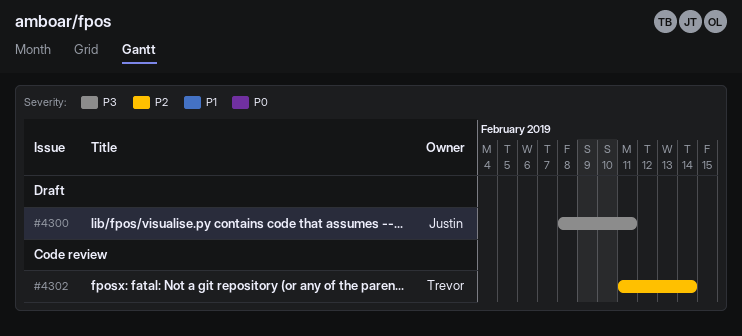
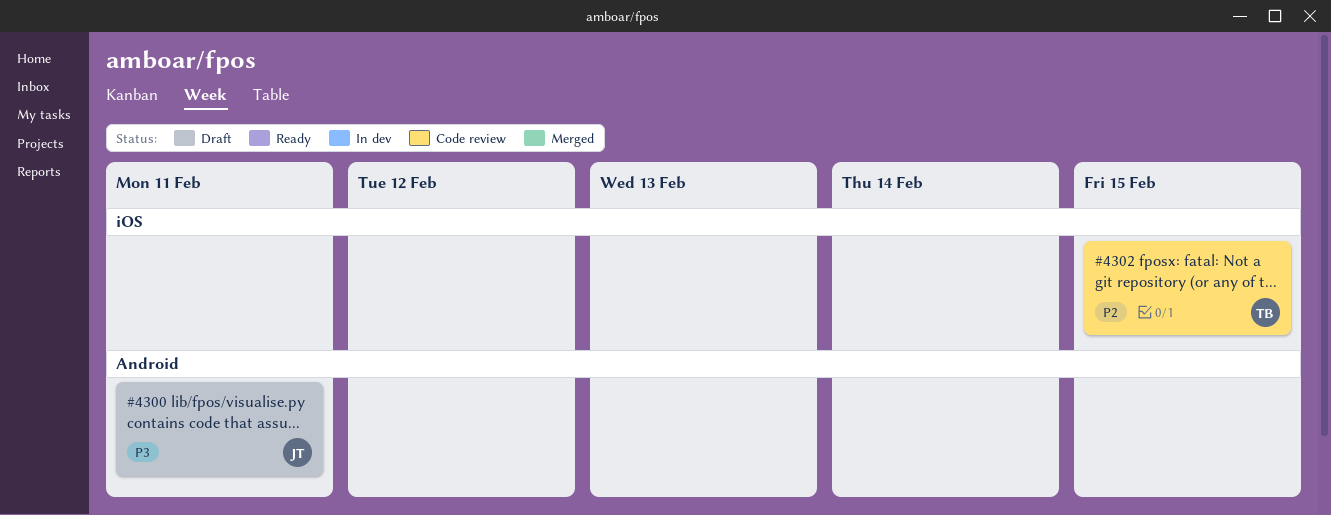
#4302, due: Feb 14 -> Feb 15

